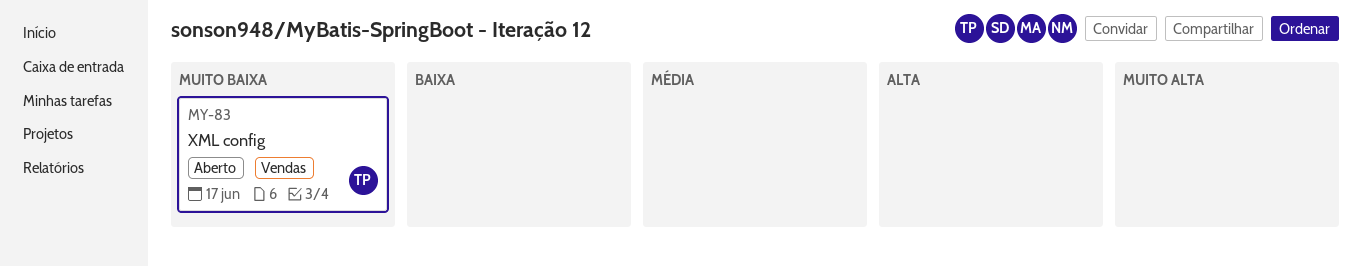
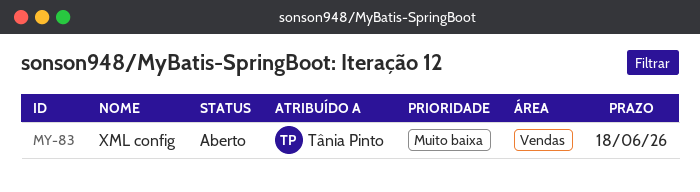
MY-83, due: Jun 17 -> Jun 18

